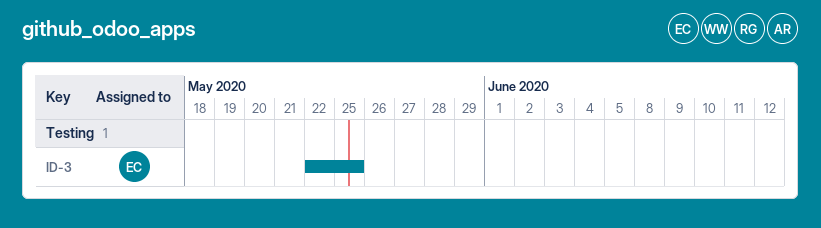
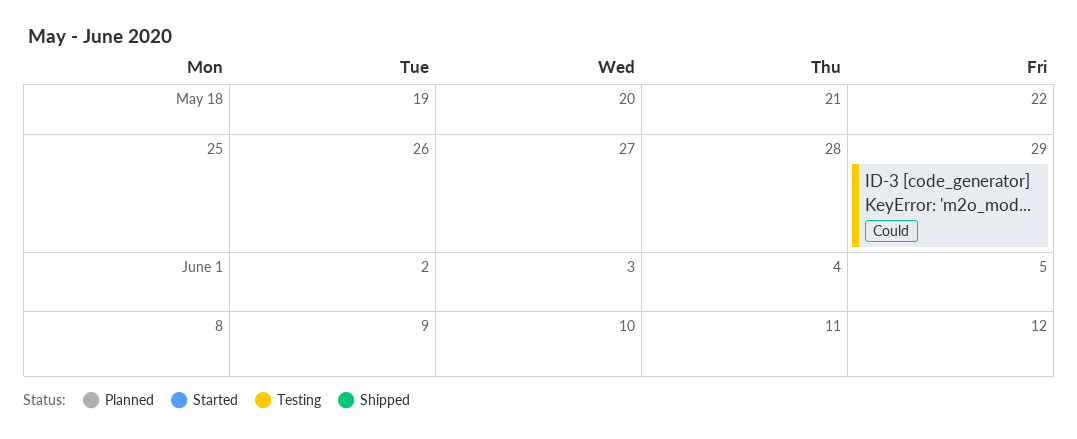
ID-3, due: May 25 -> May 29

